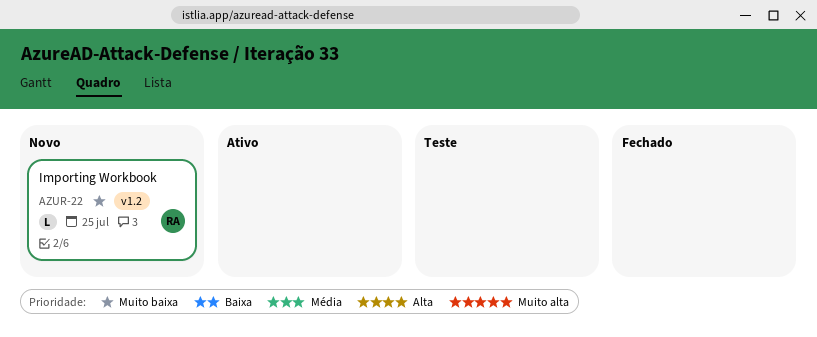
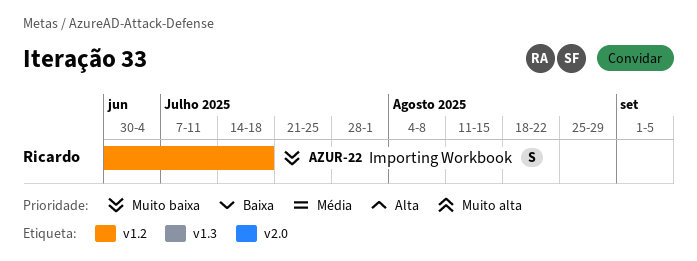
AZUR-22, estimate: L -> S
AZUR-22, due: Jul 25 -> Jul 18

